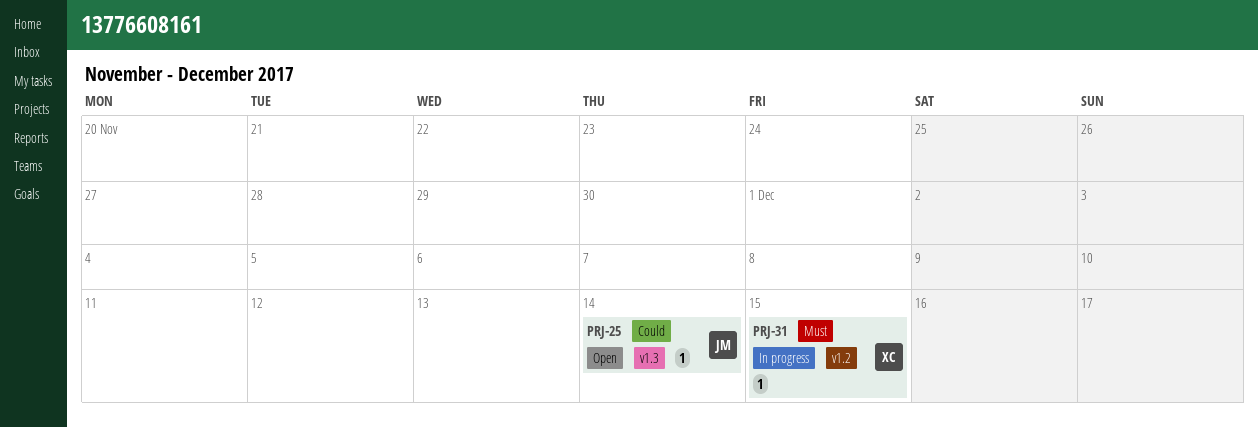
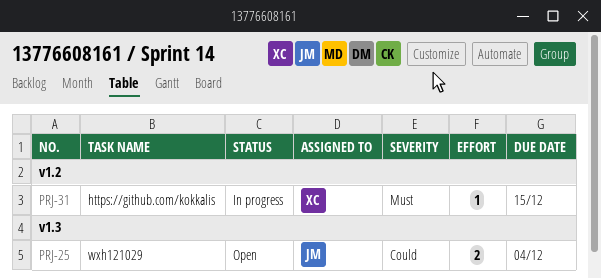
PRJ-25, estimate: 1 -> 2
PRJ-25, due: Dec 14 -> Dec 4

